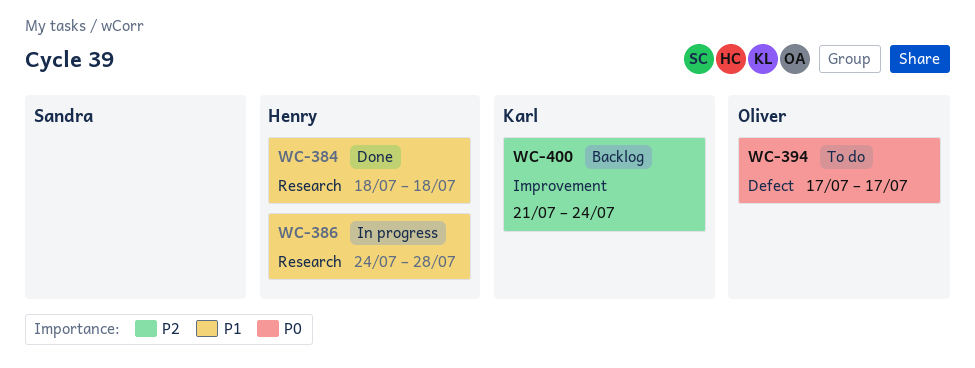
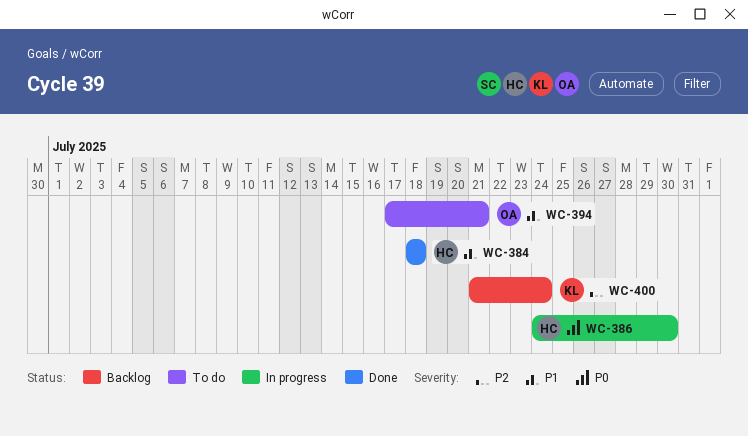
WC-386, priority: P1 -> P0
WC-386, due: Jul 28 -> Jul 30
WC-394, priority: P0 -> P1
WC-394, due: Jul 17 -> Jul 21

